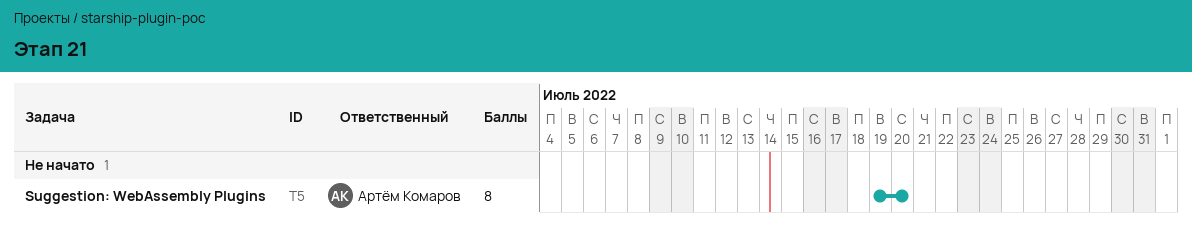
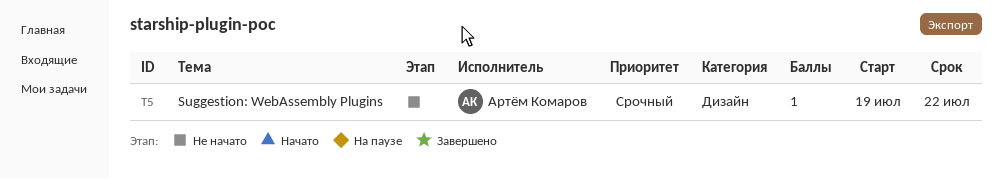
T5, estimate: 8 -> 1
T5, due: Jul 20 -> Jul 22

